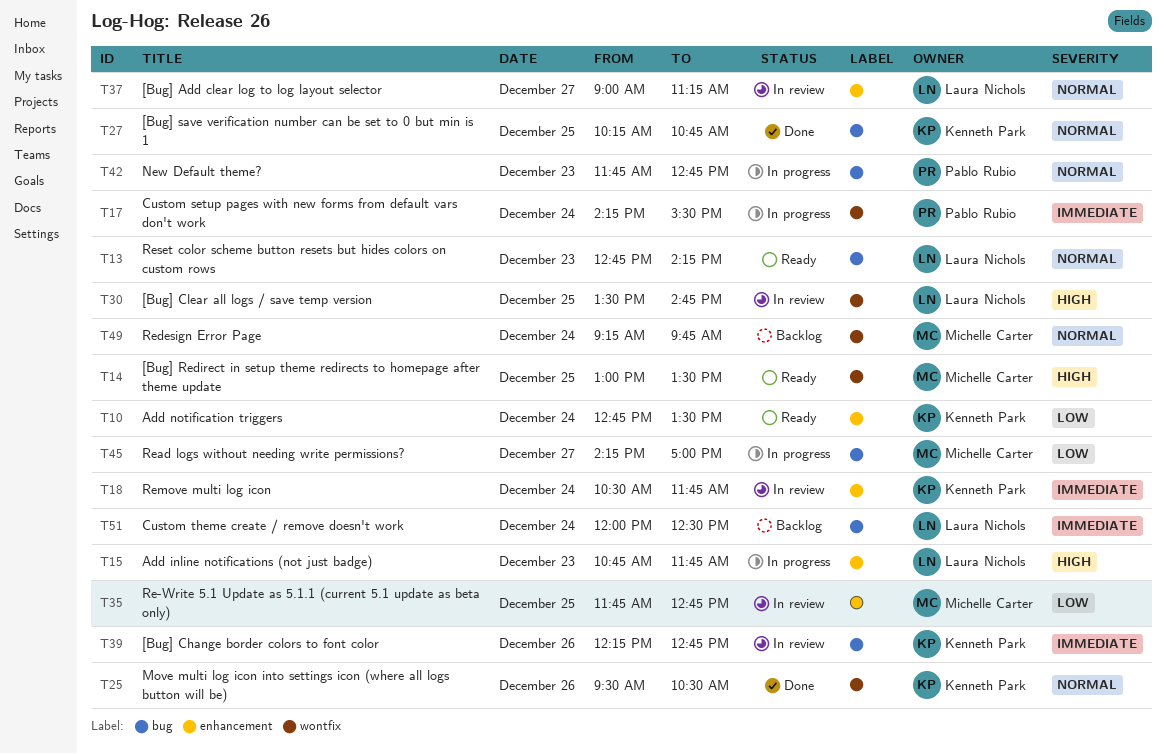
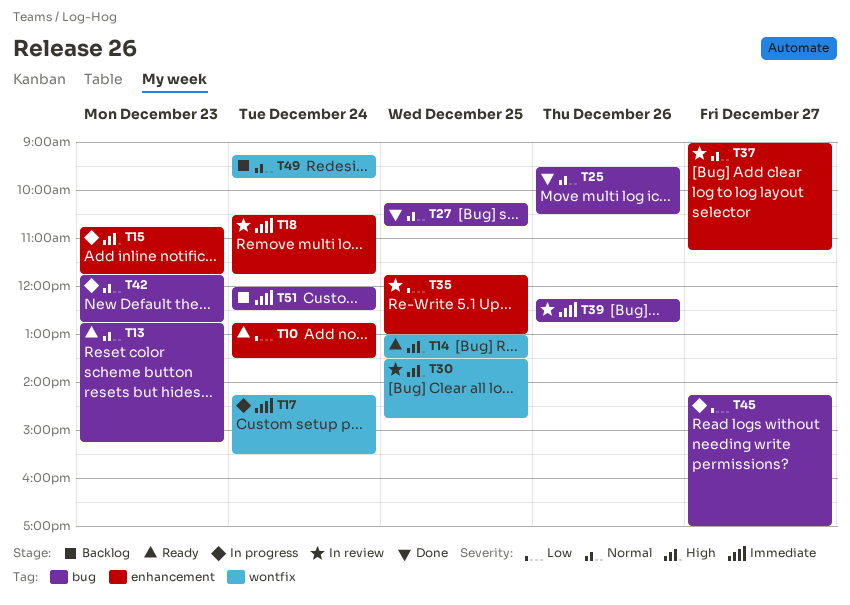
T13, ends: 14:15 -> 15:15
T25, label: wontfix -> bug
T35, ends: 12:45 -> 13:00

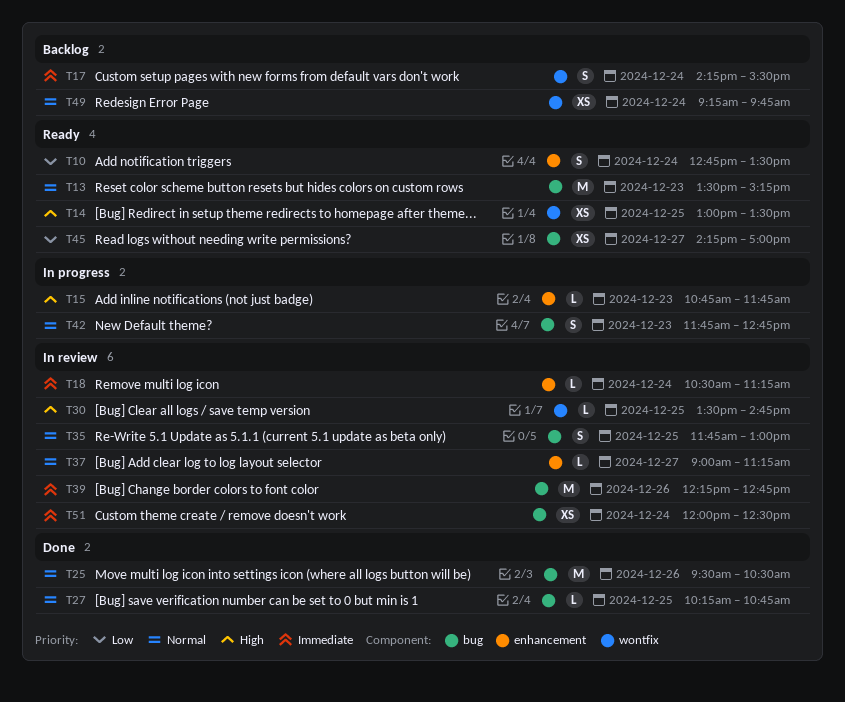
T13, begins: 12:45 -> 13:30
T17, status: In progress -> Backlog
T18, ends: 11:45 -> 11:15
T35, priority: Low -> Normal
T35, label: enhancement -> bug
T45, status: In progress -> Ready
T51, status: Backlog -> In review

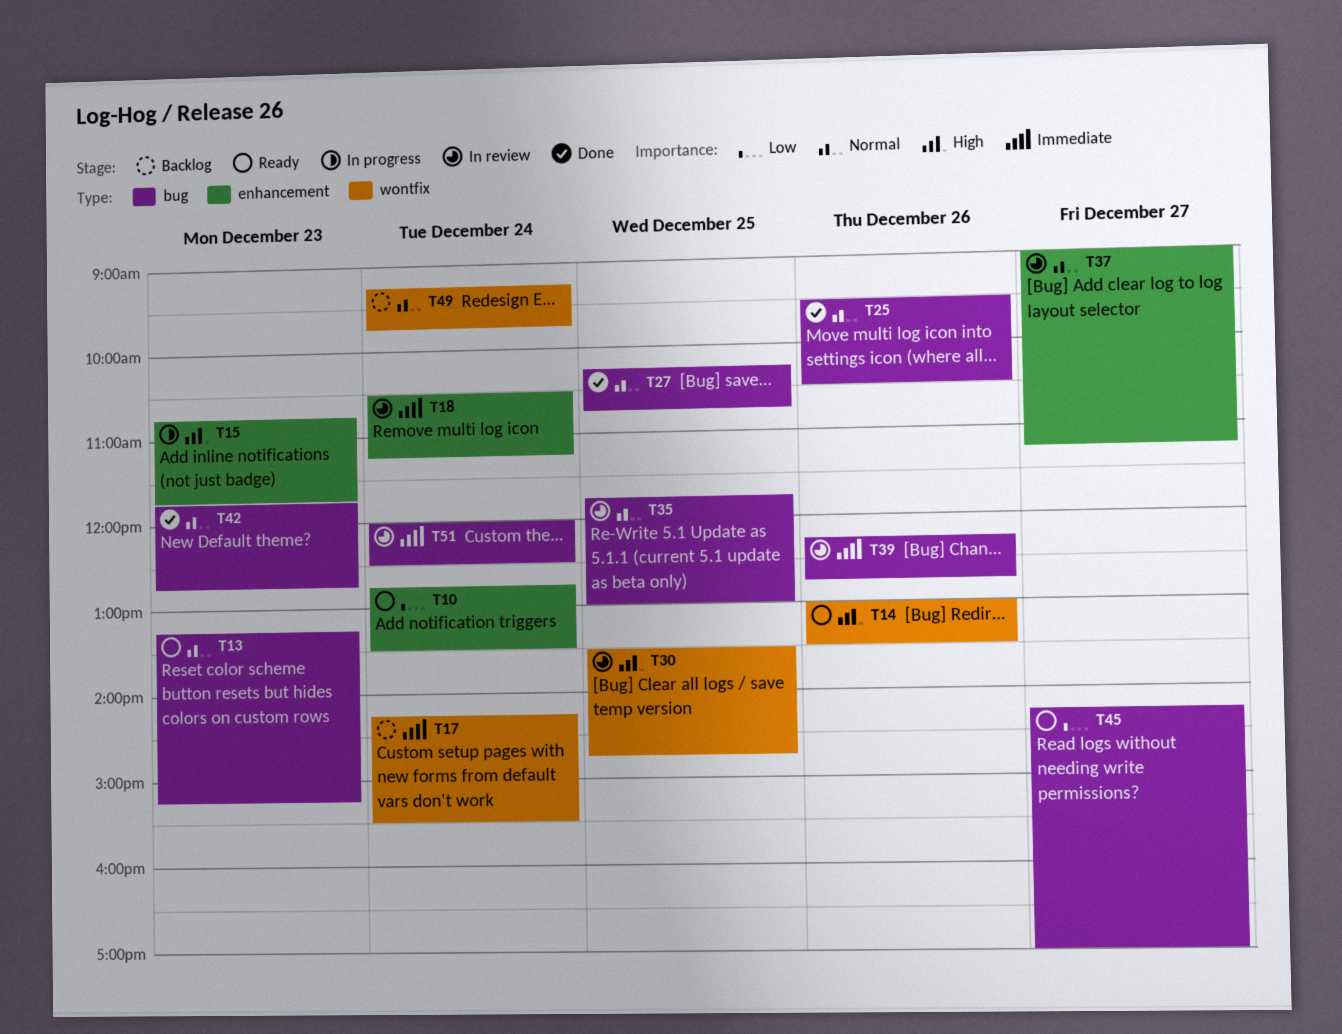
T13, begins: 13:30 -> 13:15
T14, day: Dec 25 -> Dec 26
T42, status: In progress -> Done

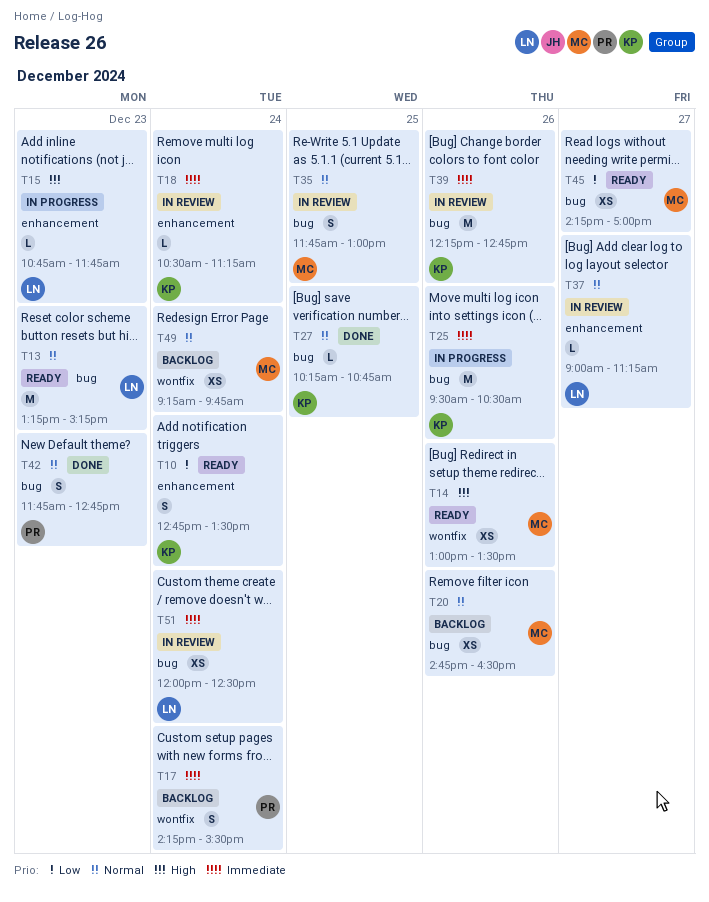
T20: none -> present
T25, status: Done -> In progress
T25, priority: Normal -> Immediate
T30: present -> none

